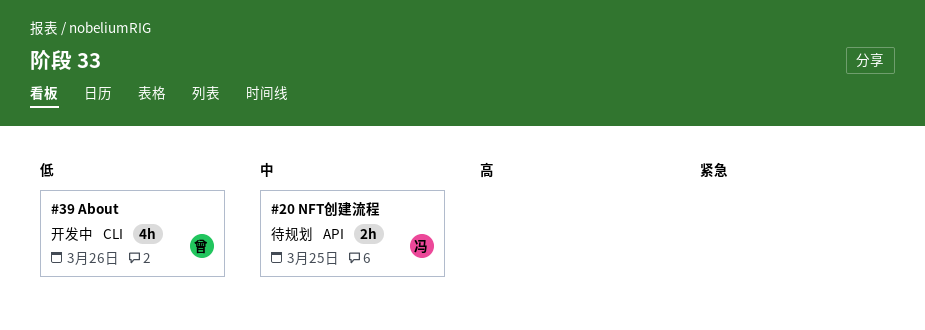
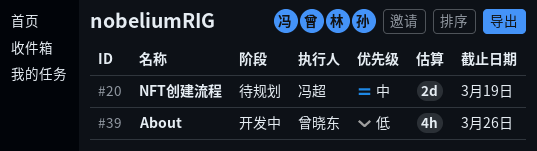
#20, estimate: 2h -> 2d
#20, due: Mar 25 -> Mar 19

